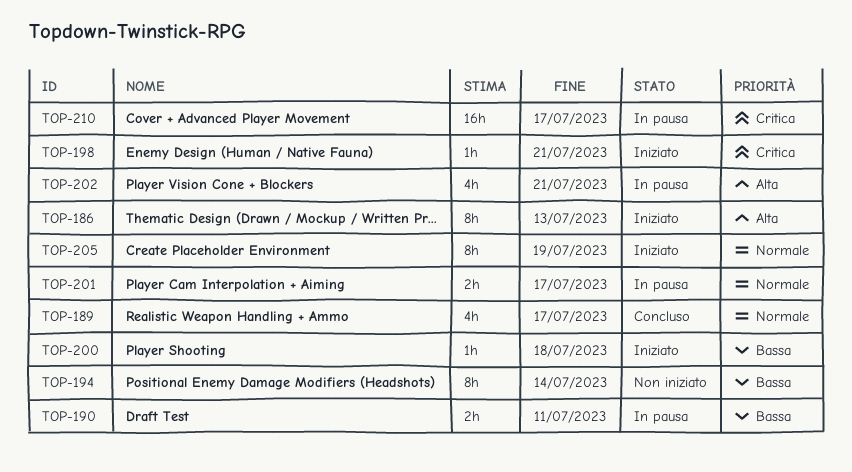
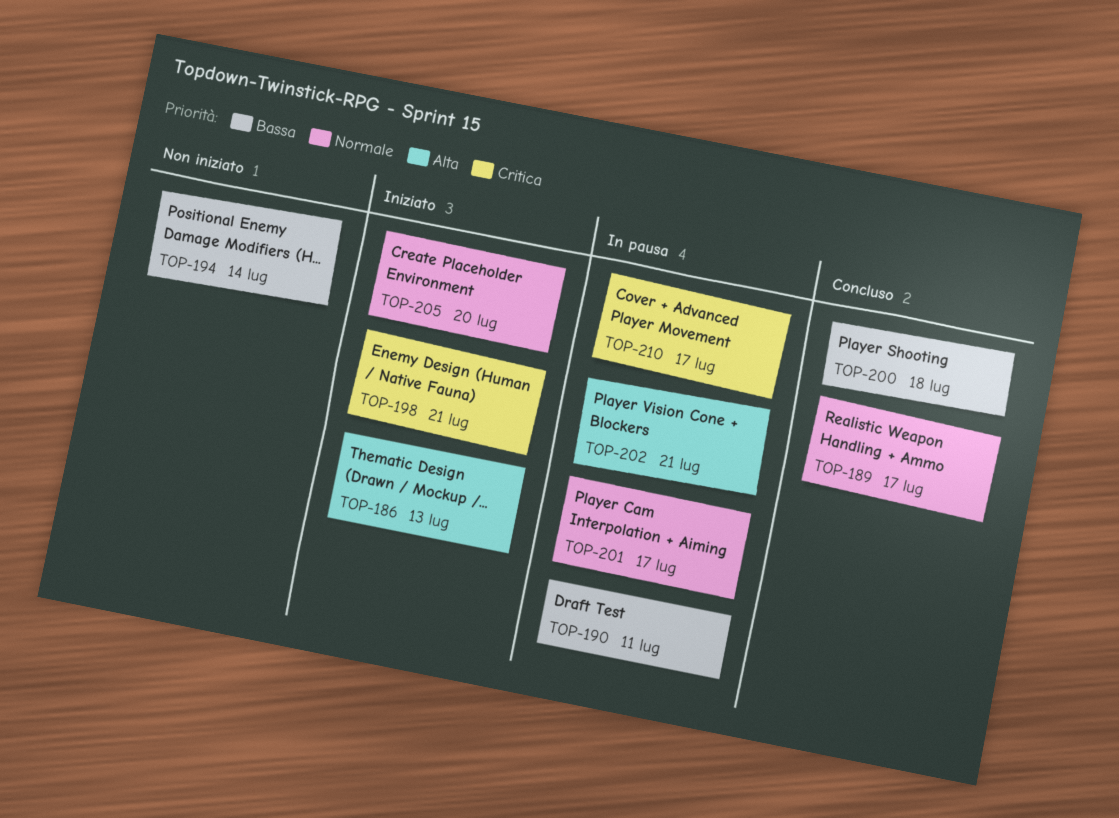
TOP-200, status: Iniziato -> Concluso
TOP-205, due: Jul 19 -> Jul 20

